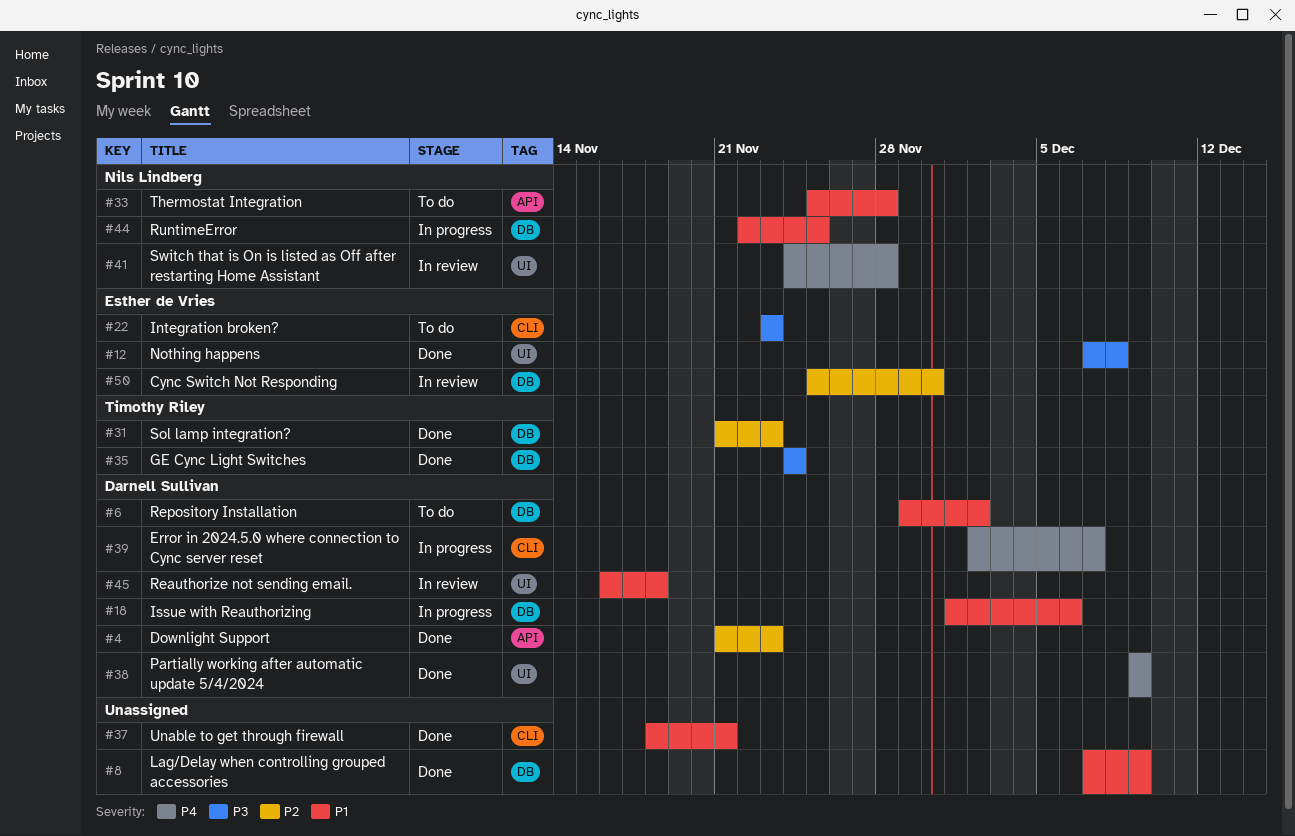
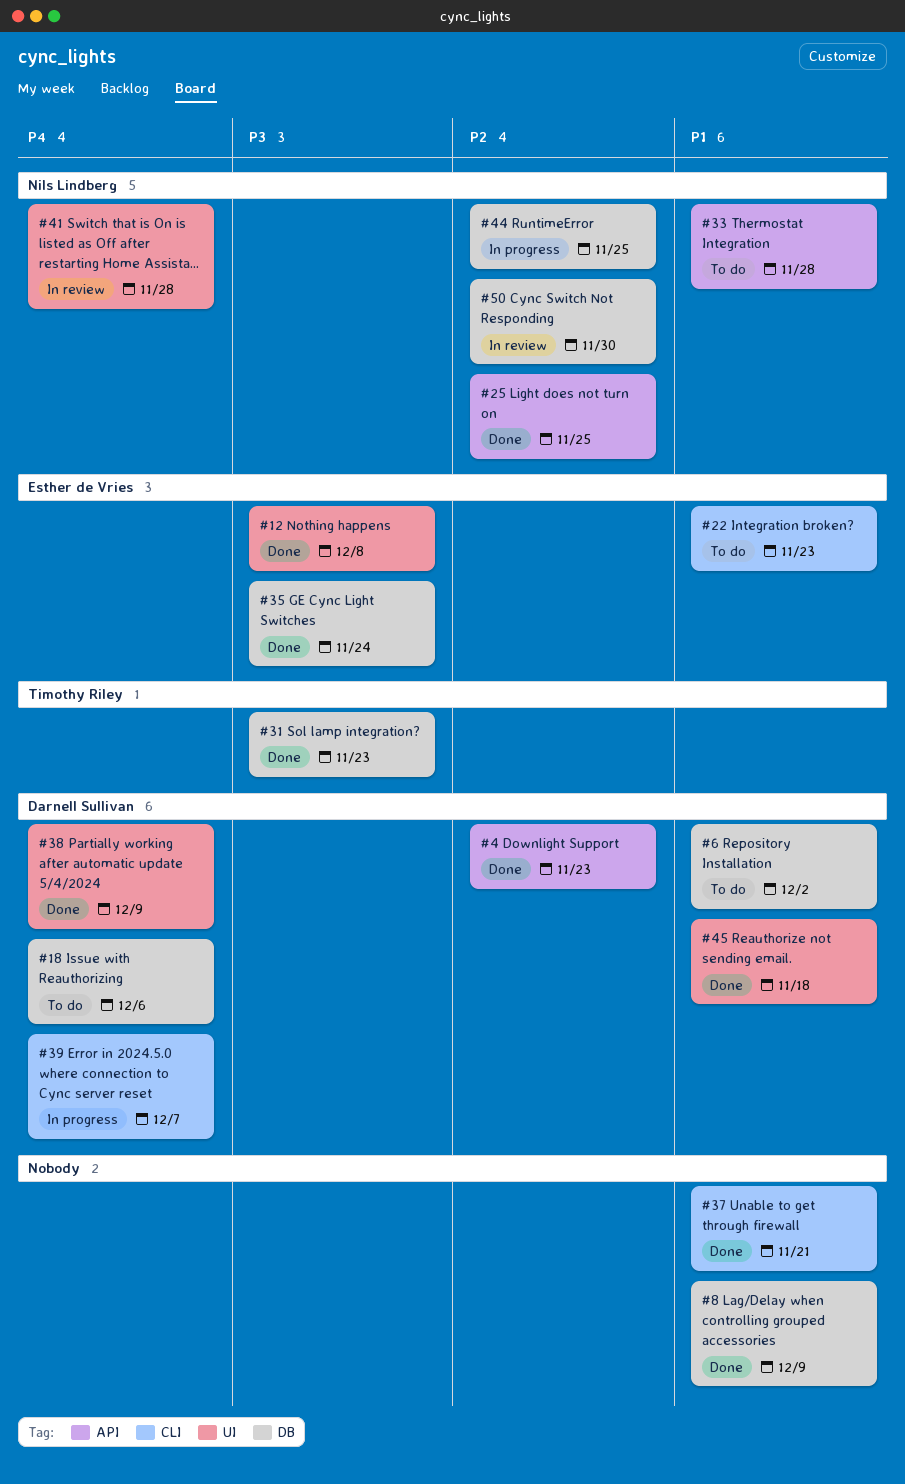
#18, status: In progress -> To do
#18, priority: P1 -> P4
#22, priority: P3 -> P1
#25: none -> present
#31, priority: P2 -> P3
#35, owner: Timothy Riley -> Esther de Vries
#44, priority: P1 -> P2
#45, status: In review -> Done
#50, owner: Esther de Vries -> Nils Lindberg

